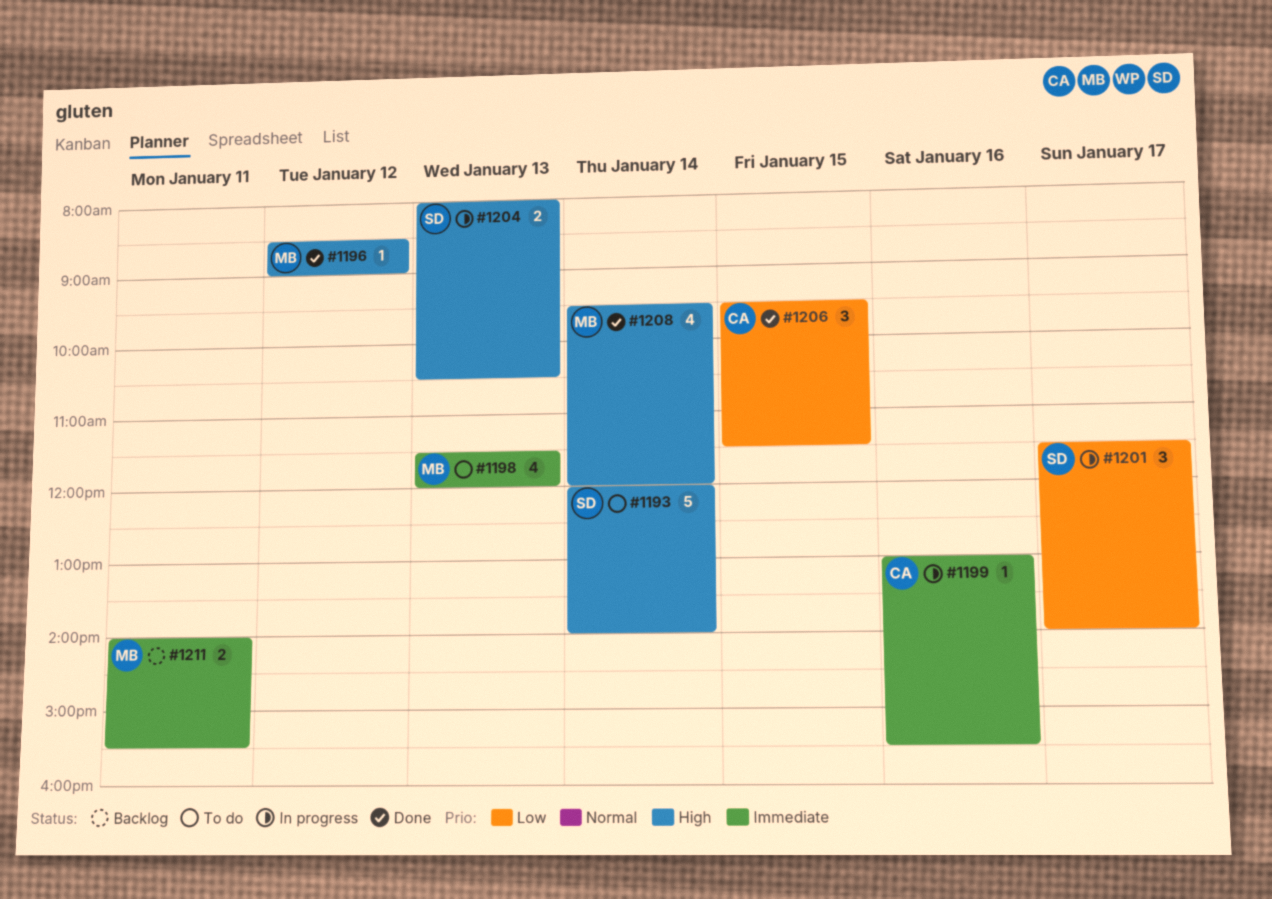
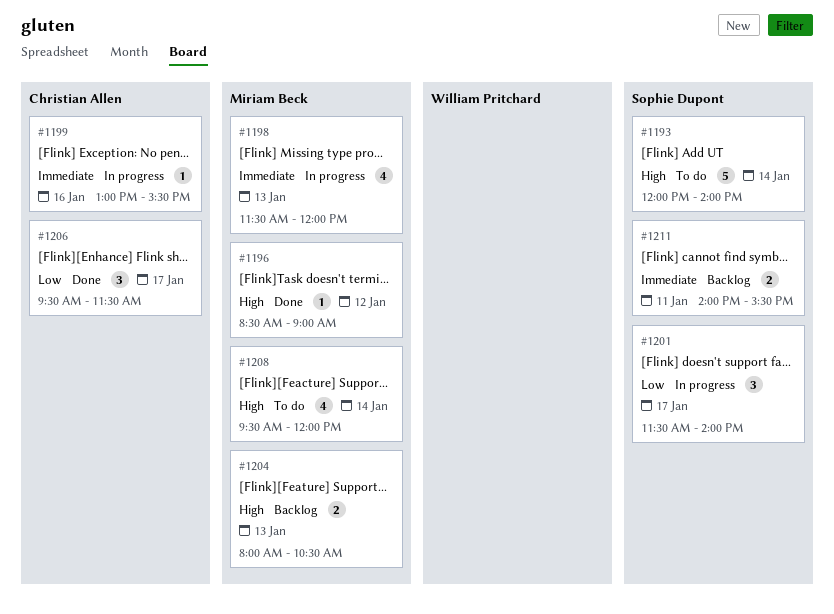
#1198, status: To do -> In progress
#1204, status: In progress -> Backlog
#1204, owner: Sophie Dupont -> Miriam Beck
#1206, day: Jan 15 -> Jan 17
#1208, status: Done -> To do
#1211, owner: Miriam Beck -> Sophie Dupont

